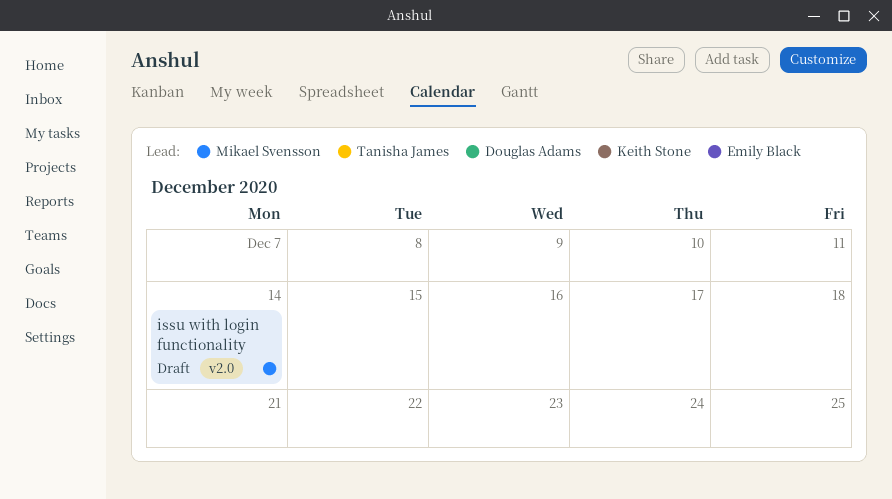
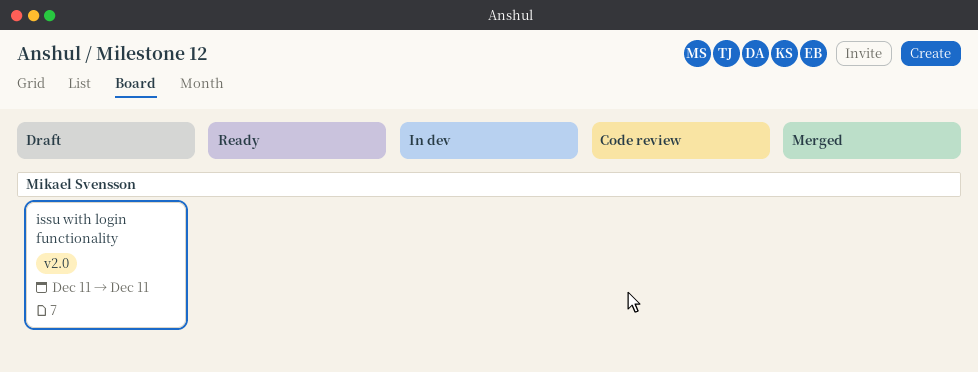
issu with login functionality, due: Dec 14 -> Dec 11

